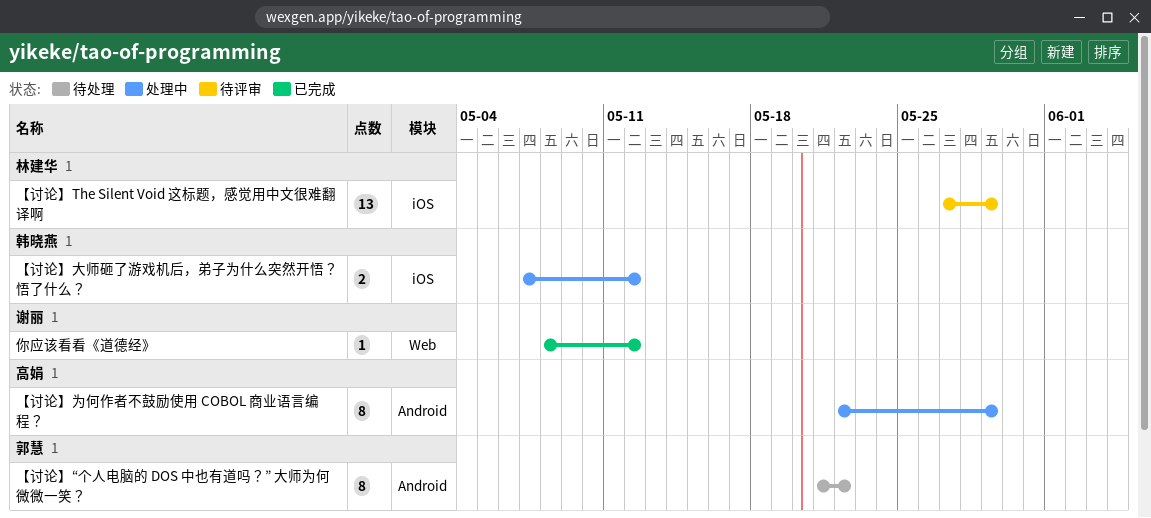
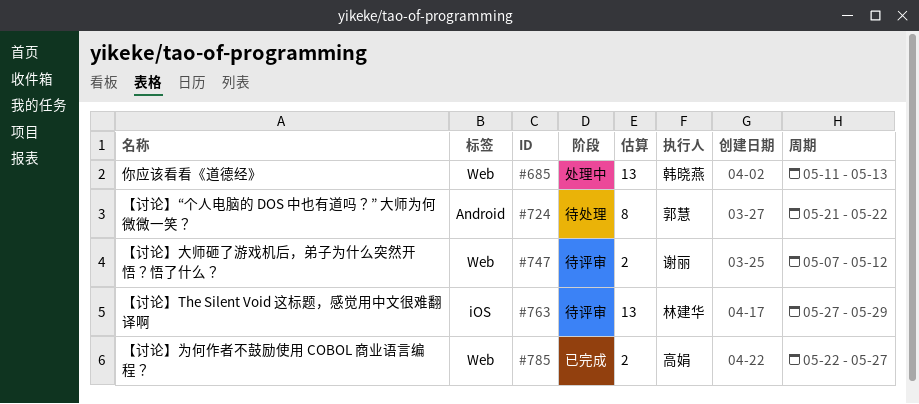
【讨论】为何作者不鼓励使用 COBOL 商业语言编程？, status: 处理中 -> 已完成
【讨论】为何作者不鼓励使用 COBOL 商业语言编程？, label: Android -> Web
【讨论】为何作者不鼓励使用 COBOL 商业语言编程？, estimate: 8 -> 2
【讨论】为何作者不鼓励使用 COBOL 商业语言编程？, due: May 29 -> May 27
【讨论】大师砸了游戏机后，弟子为什么突然开悟？悟了什么？, status: 处理中 -> 待评审
【讨论】大师砸了游戏机后，弟子为什么突然开悟？悟了什么？, owner: 韩晓燕 -> 谢丽
【讨论】大师砸了游戏机后，弟子为什么突然开悟？悟了什么？, label: iOS -> Web
你应该看看《道德经》, status: 已完成 -> 处理中
你应该看看《道德经》, owner: 谢丽 -> 韩晓燕
你应该看看《道德经》, estimate: 1 -> 13
你应该看看《道德经》, start: May 8 -> May 11
你应该看看《道德经》, due: May 12 -> May 13

